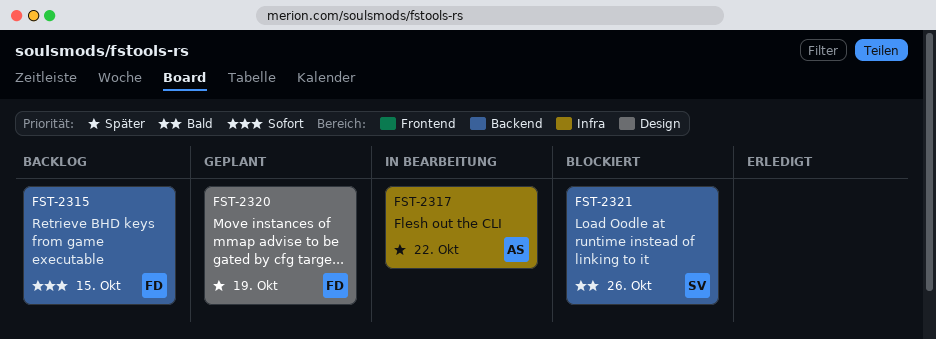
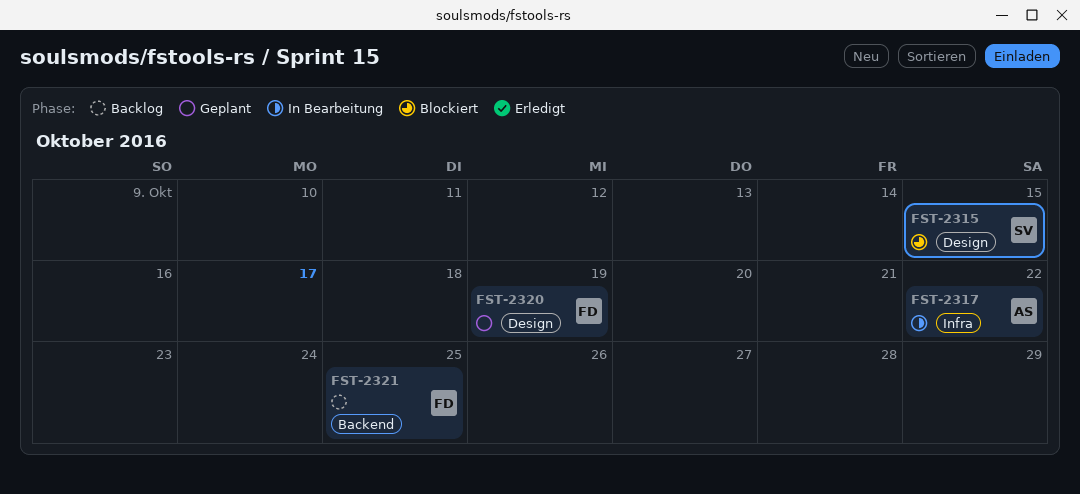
FST-2315, status: Backlog -> Blockiert
FST-2315, owner: FD -> SV
FST-2315, label: Backend -> Design
FST-2321, status: Blockiert -> Backlog
FST-2321, owner: SV -> FD
FST-2321, due: Oct 26 -> Oct 25

